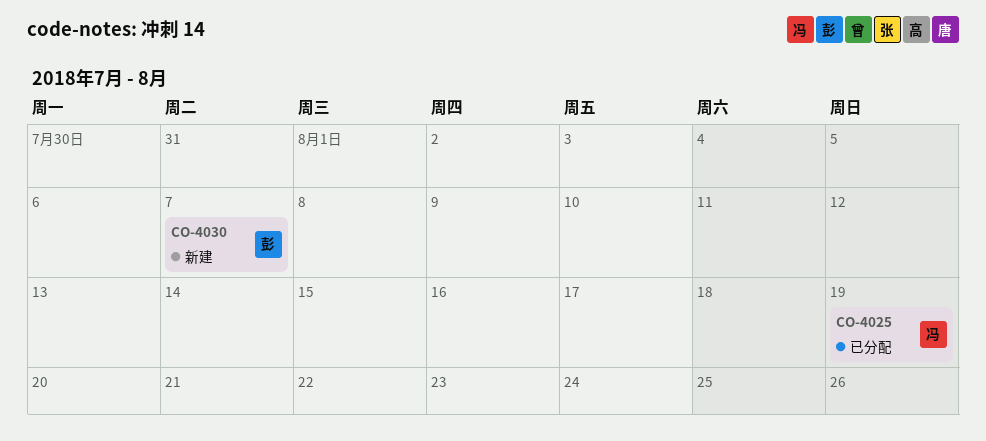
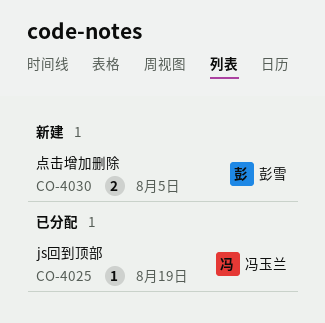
CO-4030, due: Aug 7 -> Aug 5

